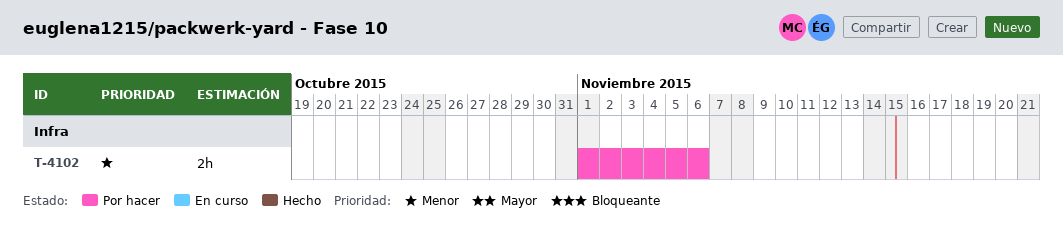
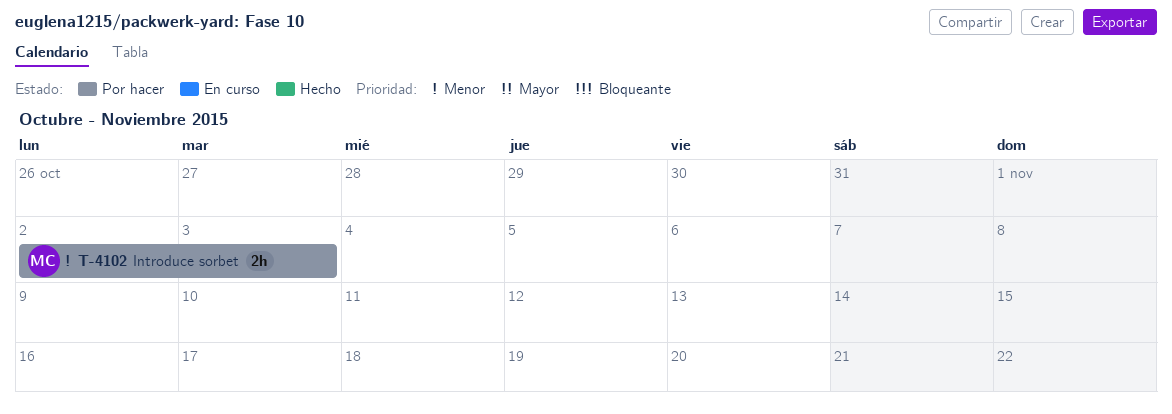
T-4102, start: Nov 1 -> Nov 2
T-4102, due: Nov 6 -> Nov 3

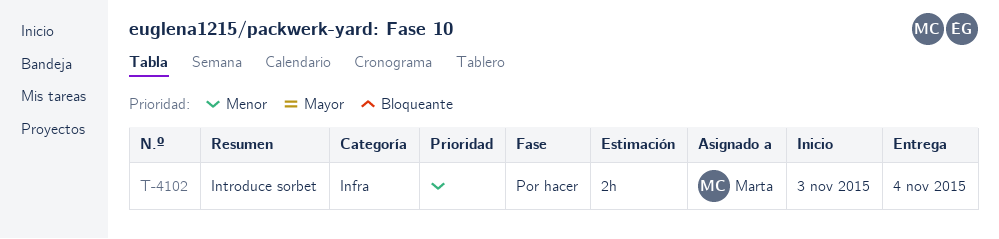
T-4102, start: Nov 2 -> Nov 3
T-4102, due: Nov 3 -> Nov 4

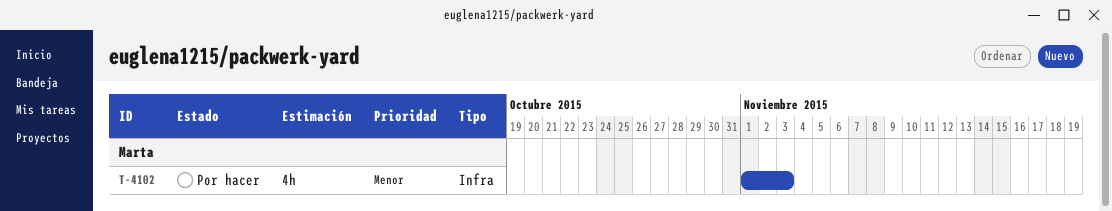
T-4102, estimate: 2h -> 4h
T-4102, start: Nov 3 -> Nov 1
T-4102, due: Nov 4 -> Nov 3

